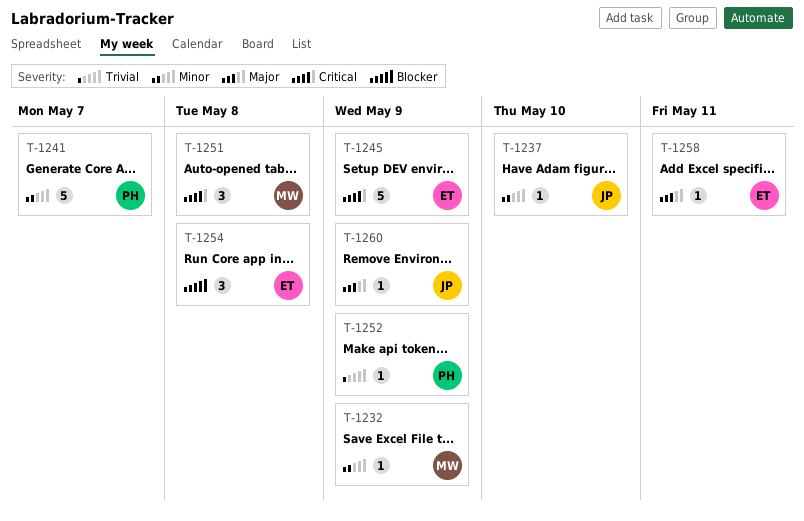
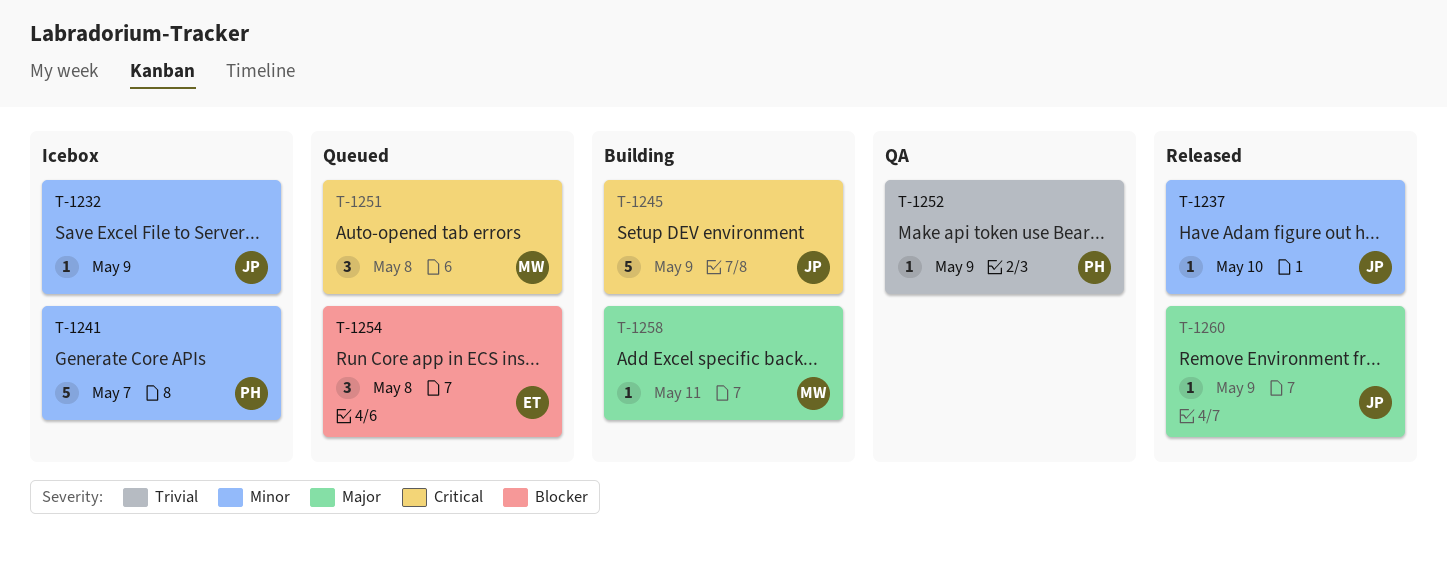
T-1232, owner: MW -> JP
T-1245, owner: ET -> JP
T-1258, owner: ET -> MW

